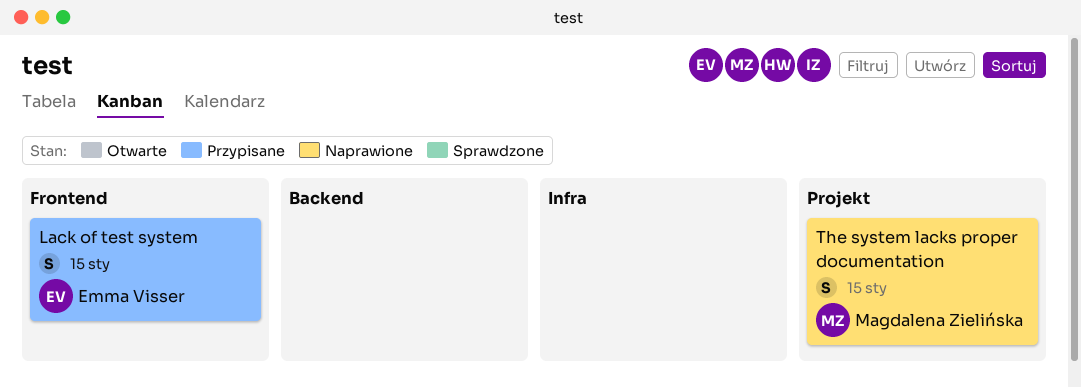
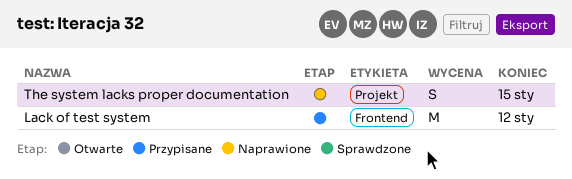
Lack of test system, estimate: S -> M
Lack of test system, due: Jan 15 -> Jan 12

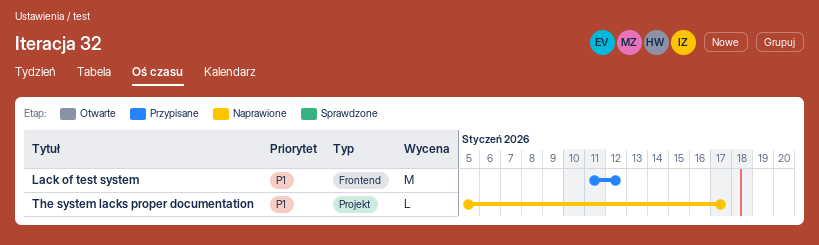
The system lacks proper documentation, estimate: S -> L
The system lacks proper documentation, due: Jan 15 -> Jan 17

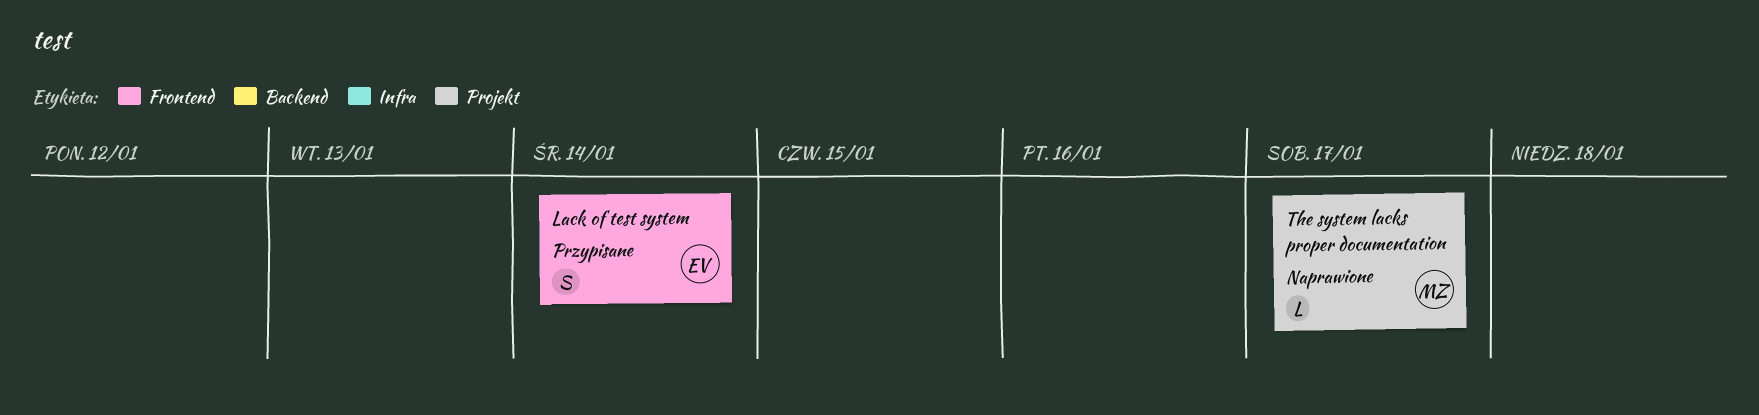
Lack of test system, estimate: M -> S
Lack of test system, due: Jan 12 -> Jan 14

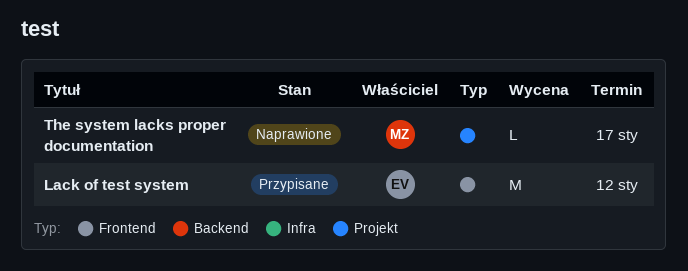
Lack of test system, estimate: S -> M
Lack of test system, due: Jan 14 -> Jan 12

